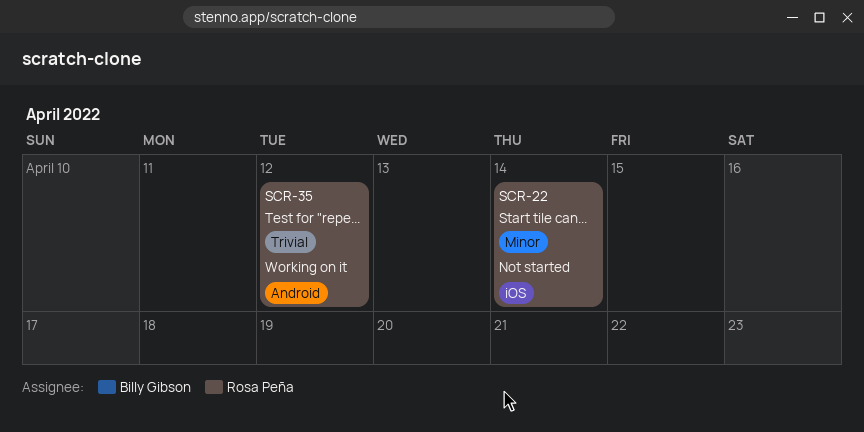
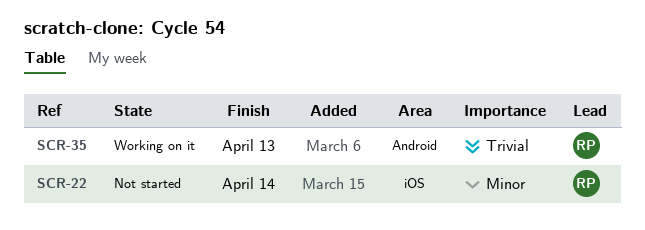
SCR-35, due: Apr 12 -> Apr 13

